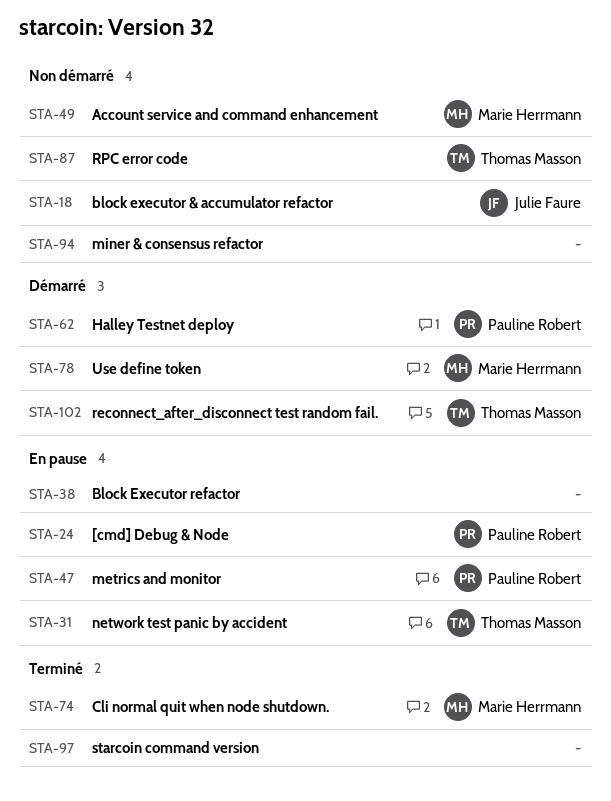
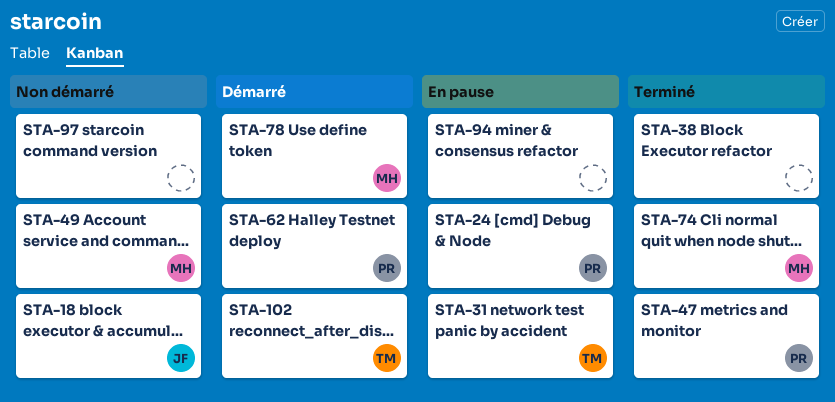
STA-38, status: En pause -> Terminé
STA-47, status: En pause -> Terminé
STA-87: present -> none
STA-94, status: Non démarré -> En pause
STA-97, status: Terminé -> Non démarré

